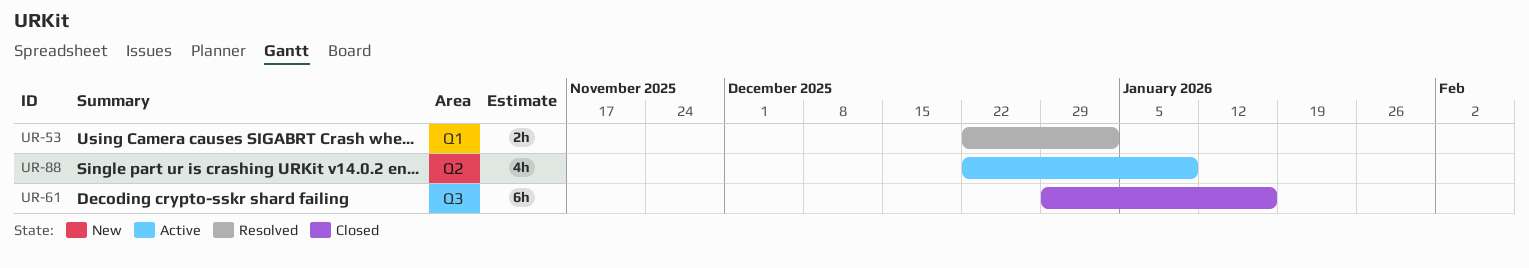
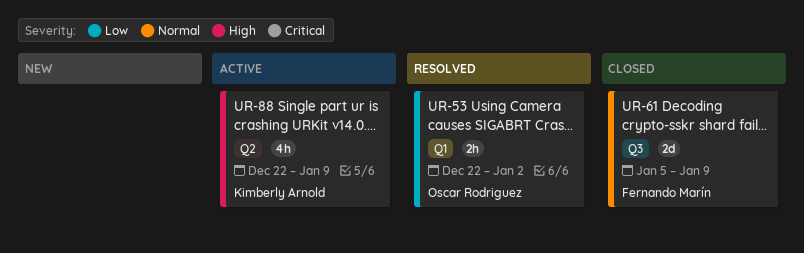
UR-61, estimate: 6h -> 2d
UR-61, start: Dec 29 -> Jan 5
UR-61, due: Jan 16 -> Jan 9

